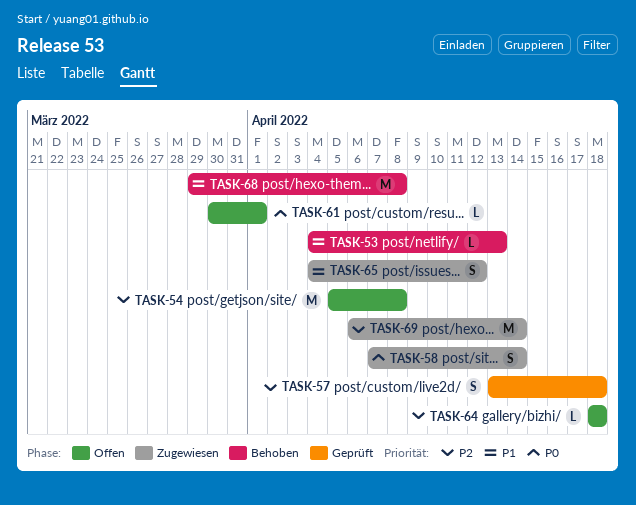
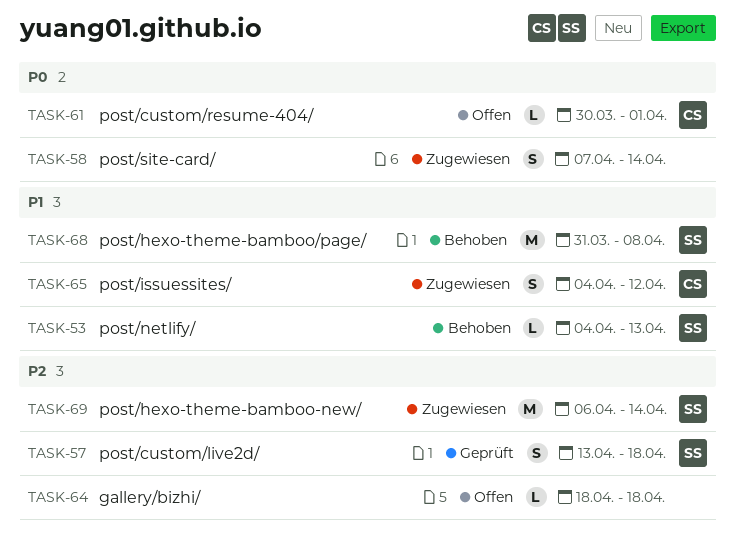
TASK-54: present -> none
TASK-68, start: Mar 29 -> Mar 31

